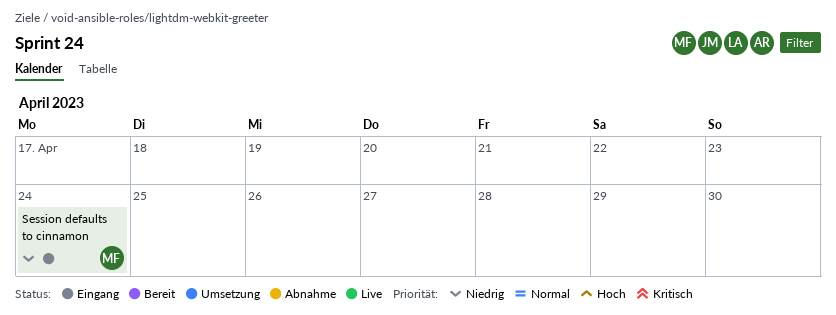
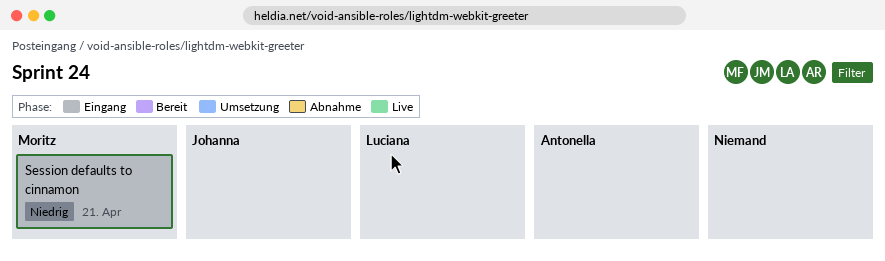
Session defaults to cinnamon, due: Apr 24 -> Apr 21

